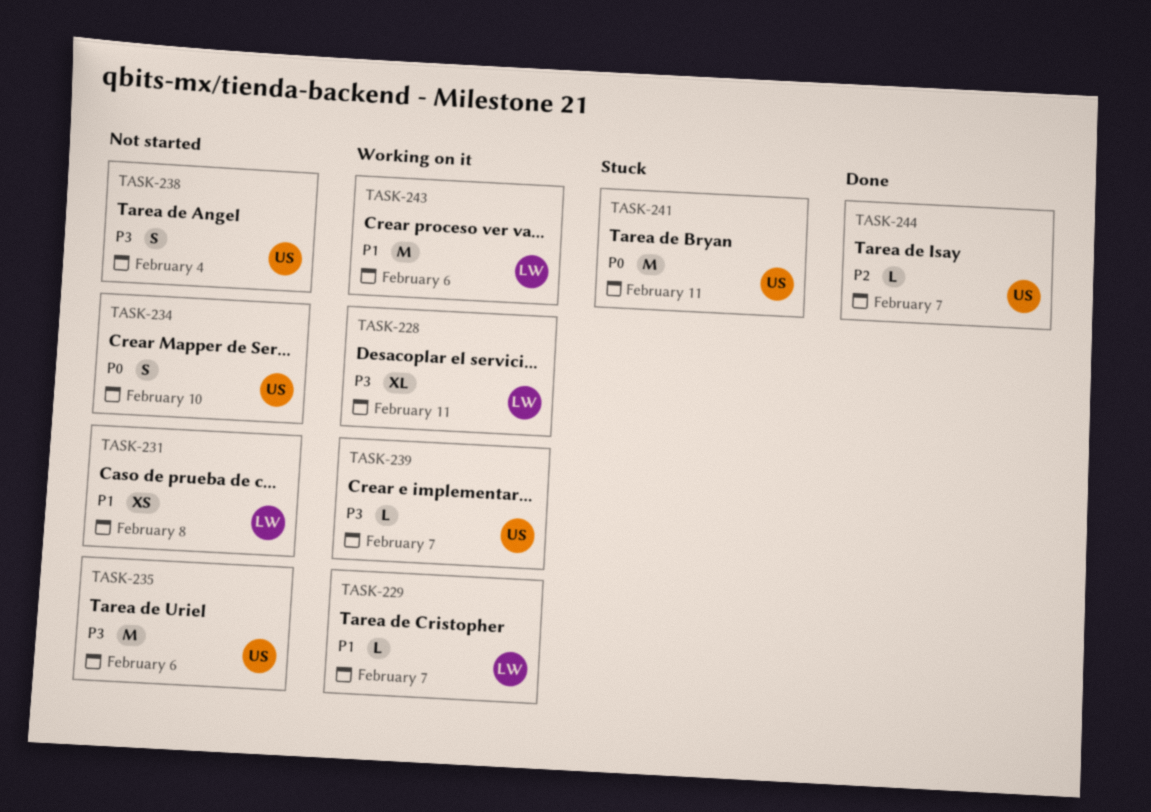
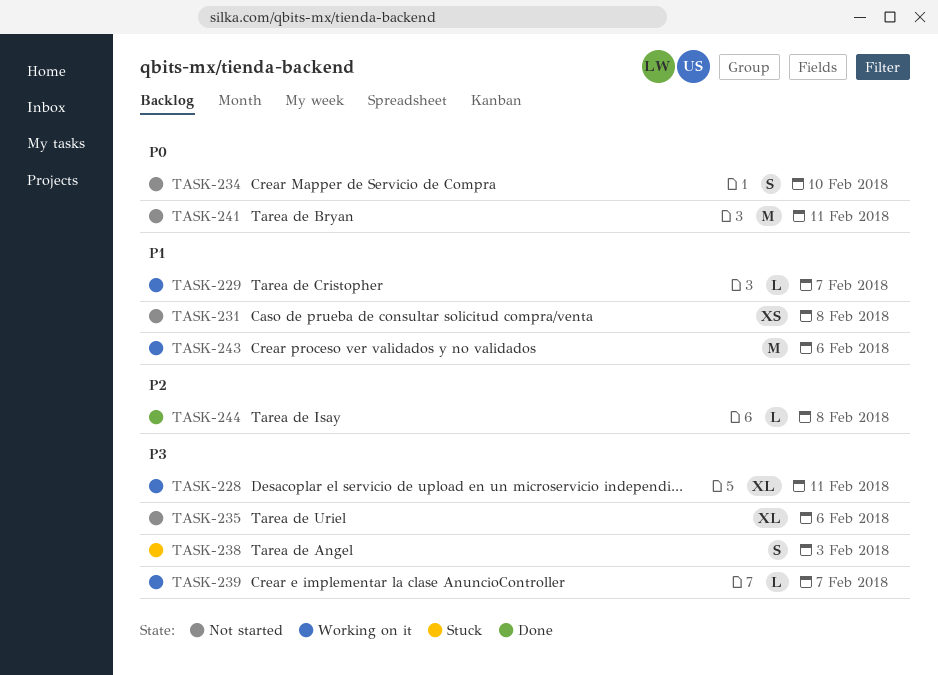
TASK-235, estimate: M -> XL
TASK-238, status: Not started -> Stuck
TASK-238, due: Feb 4 -> Feb 3
TASK-241, status: Stuck -> Not started
TASK-244, due: Feb 7 -> Feb 8

